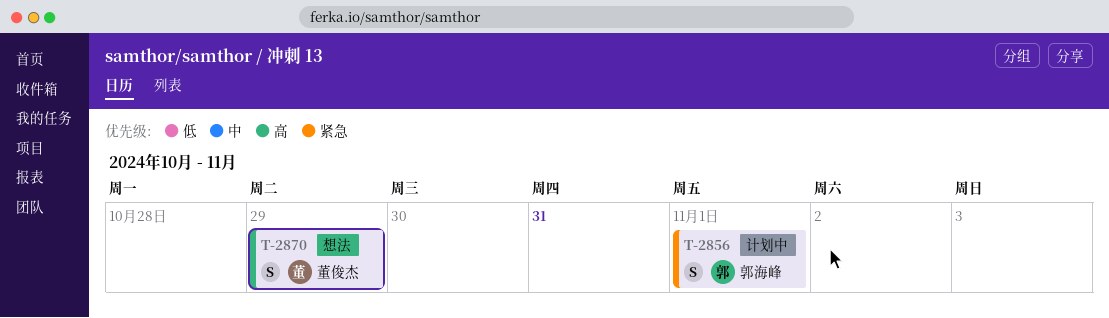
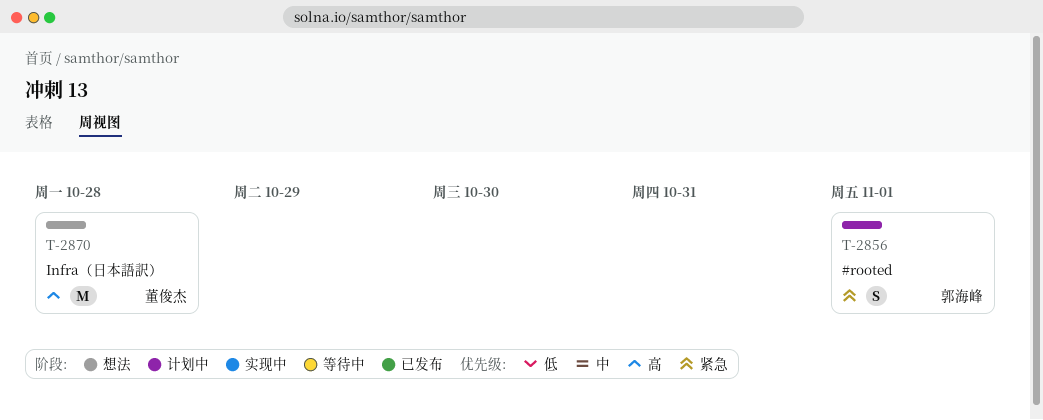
T-2870, estimate: S -> M
T-2870, due: Oct 29 -> Oct 28

